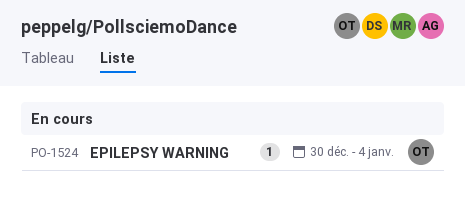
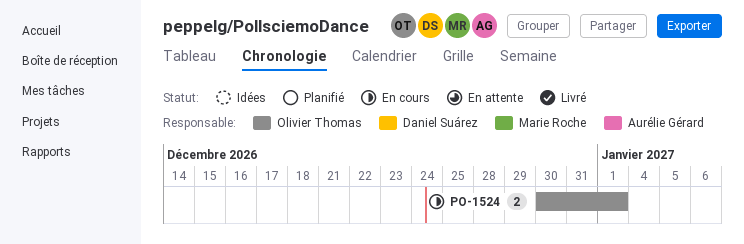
PO-1524, estimate: 1 -> 2
PO-1524, due: Jan 4 -> Jan 1

